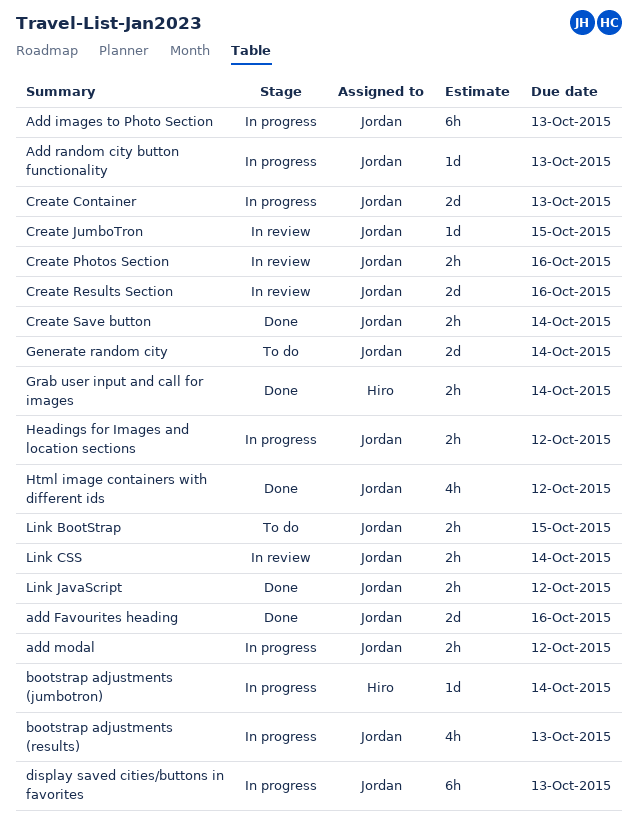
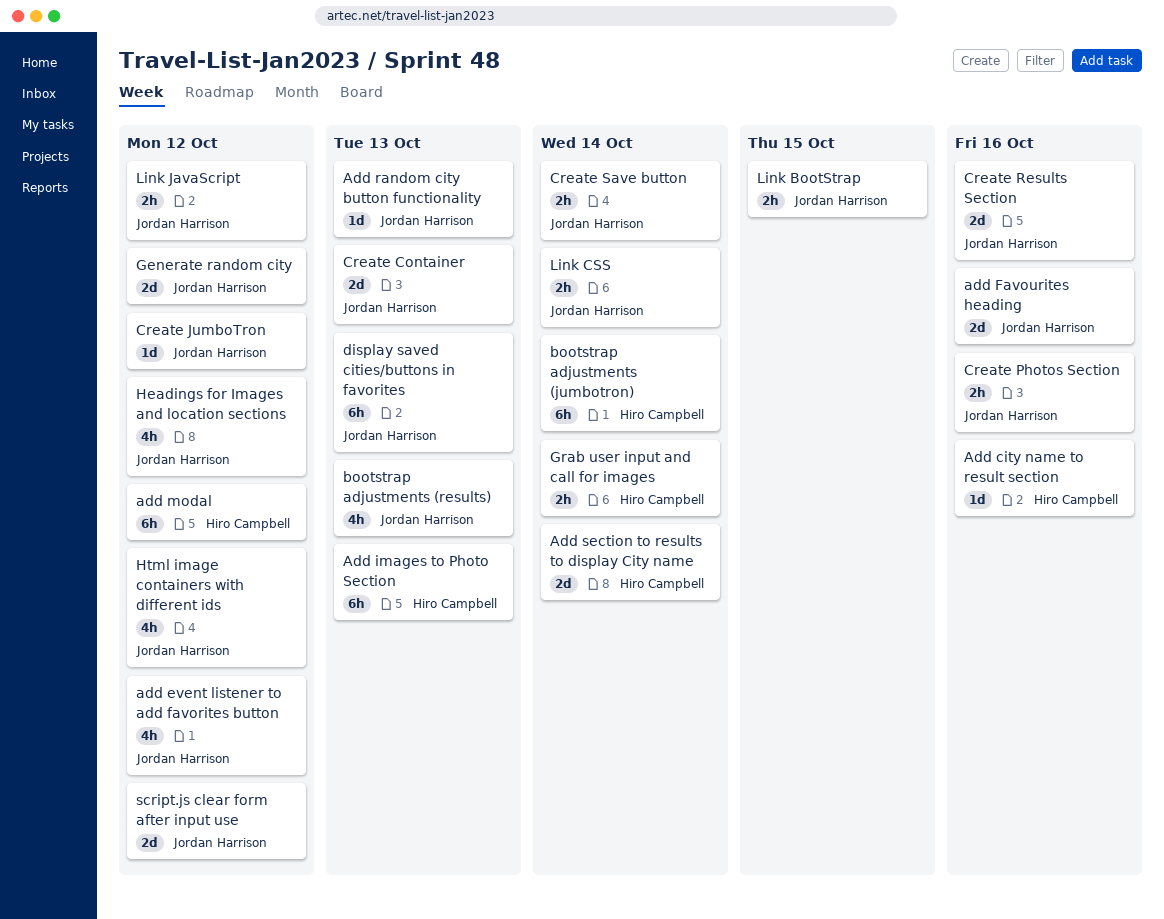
Add city name to result section: none -> present
add event listener to add favorites button: none -> present
Add images to Photo Section, owner: Jordan Harrison -> Hiro Campbell
add modal, owner: Jordan Harrison -> Hiro Campbell
add modal, estimate: 2h -> 6h
Add section to results to display City name: none -> present
bootstrap adjustments (jumbotron), estimate: 1d -> 6h
Create JumboTron, due: Oct 15 -> Oct 12
Generate random city, due: Oct 14 -> Oct 12
Headings for Images and location sections, estimate: 2h -> 4h
script.js clear form after input use: none -> present

